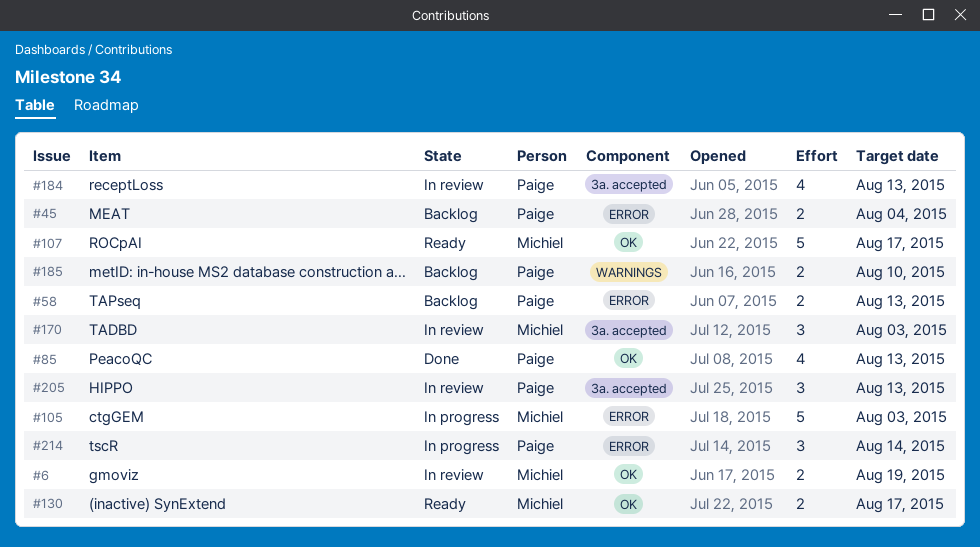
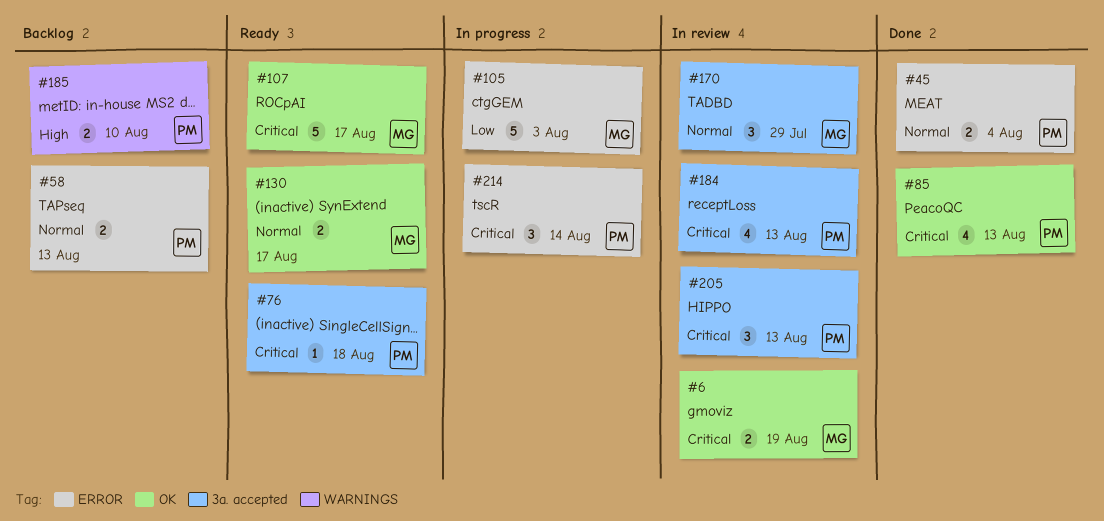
#45, status: Backlog -> Done
#76: none -> present
#170, due: Aug 3 -> Jul 29

